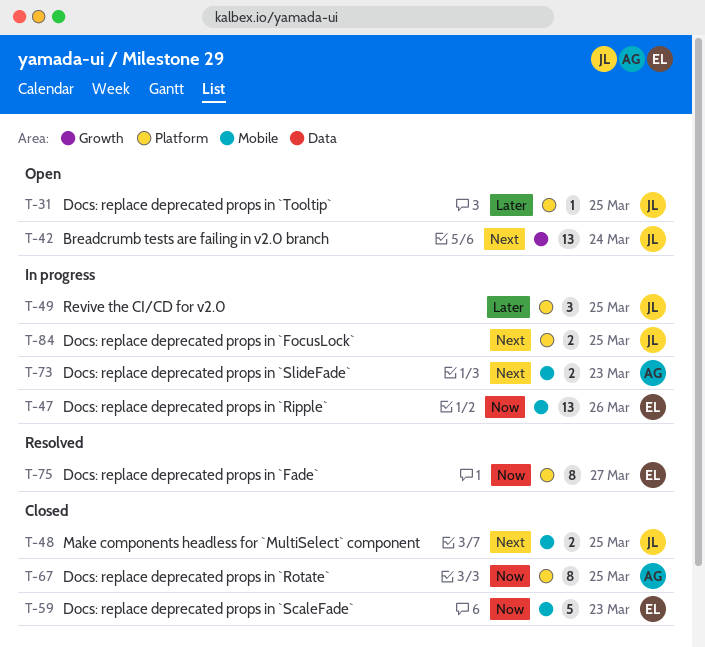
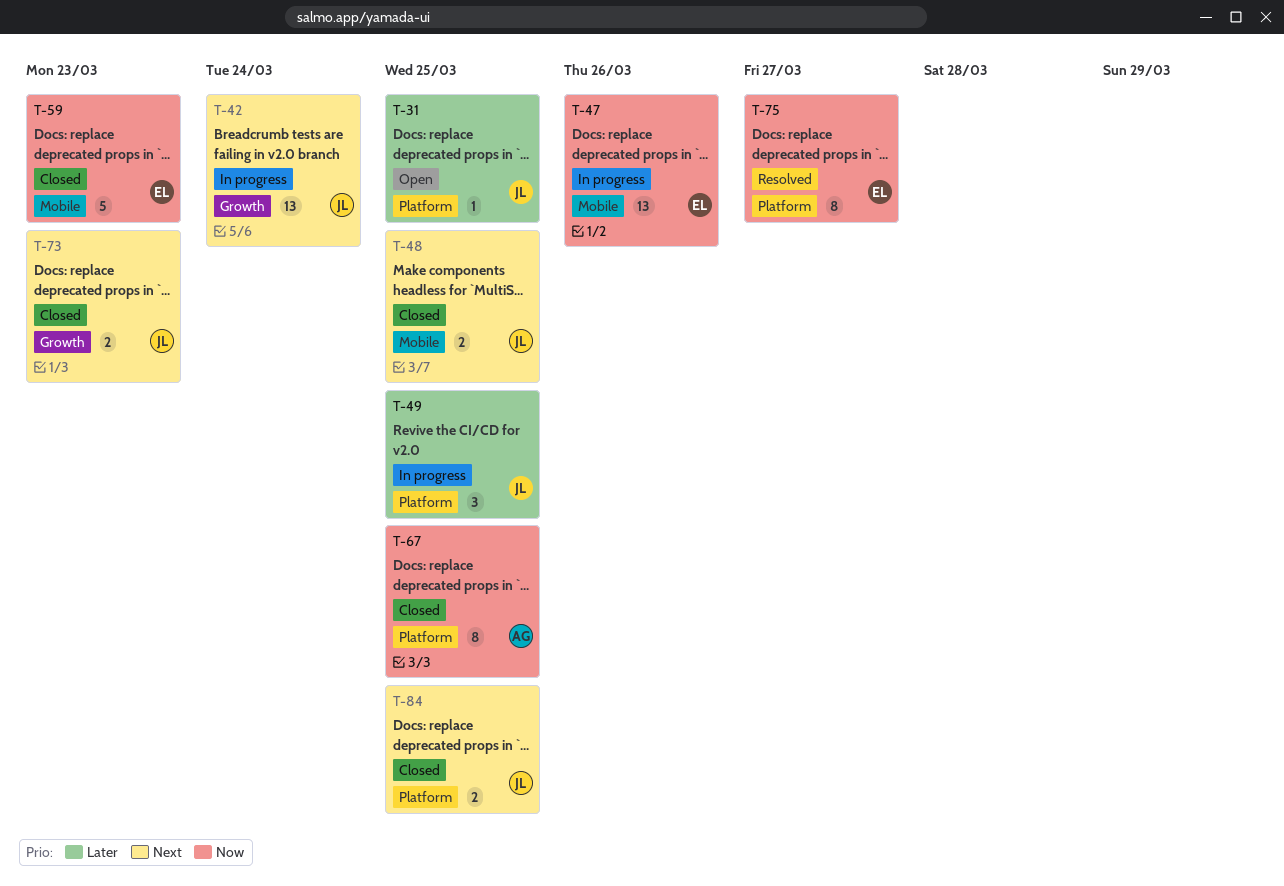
T-42, status: Open -> In progress
T-73, status: In progress -> Closed
T-73, owner: AG -> JL
T-73, label: Mobile -> Growth
T-84, status: In progress -> Closed

